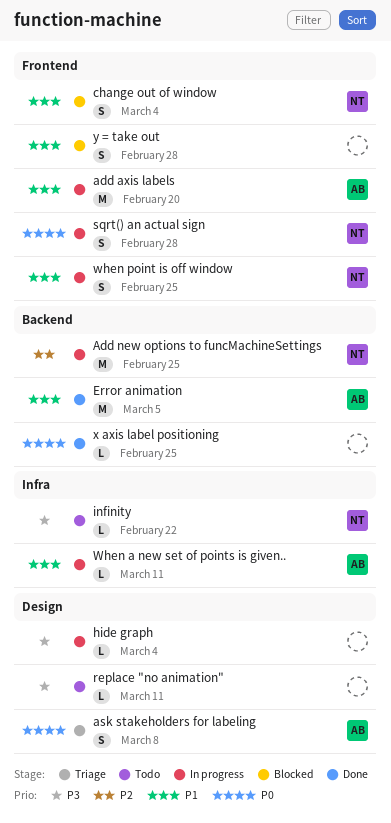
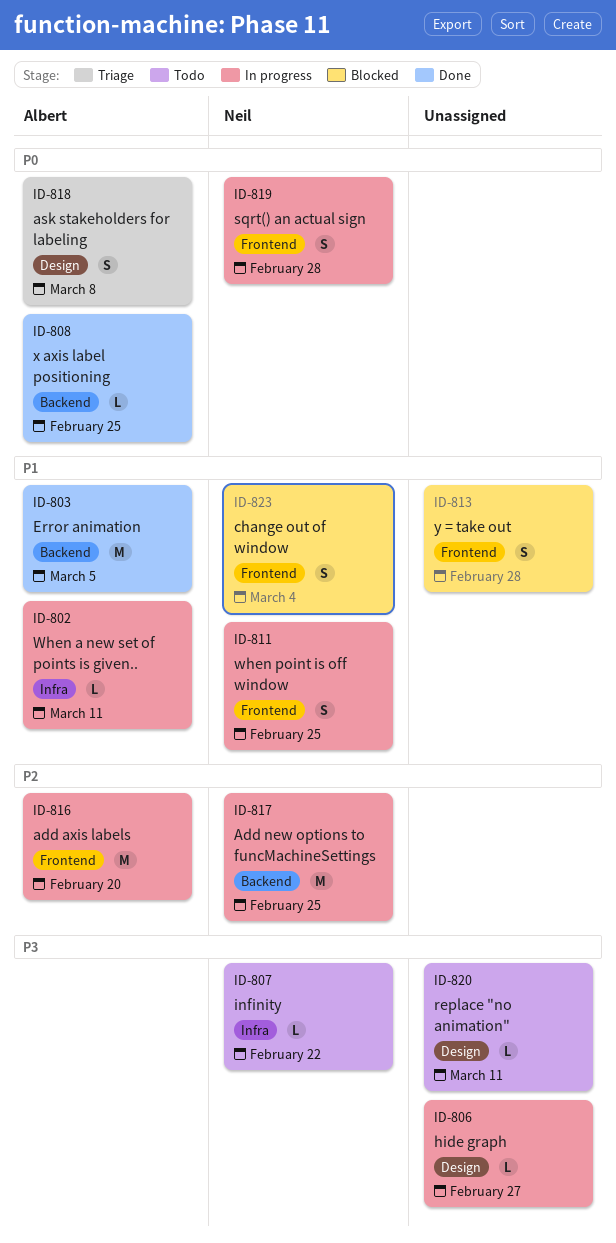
add axis labels, priority: P1 -> P2
hide graph, due: Mar 4 -> Feb 27
x axis label positioning, owner: none -> Albert

